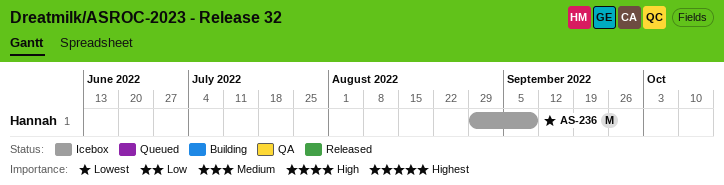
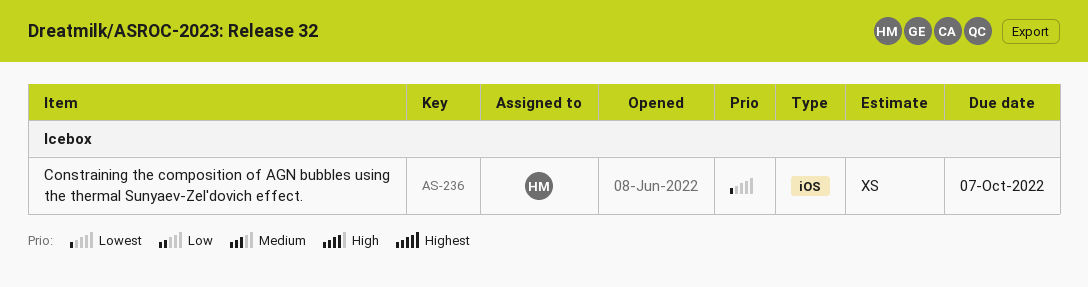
AS-236, estimate: M -> XS
AS-236, due: Sep 9 -> Oct 7

